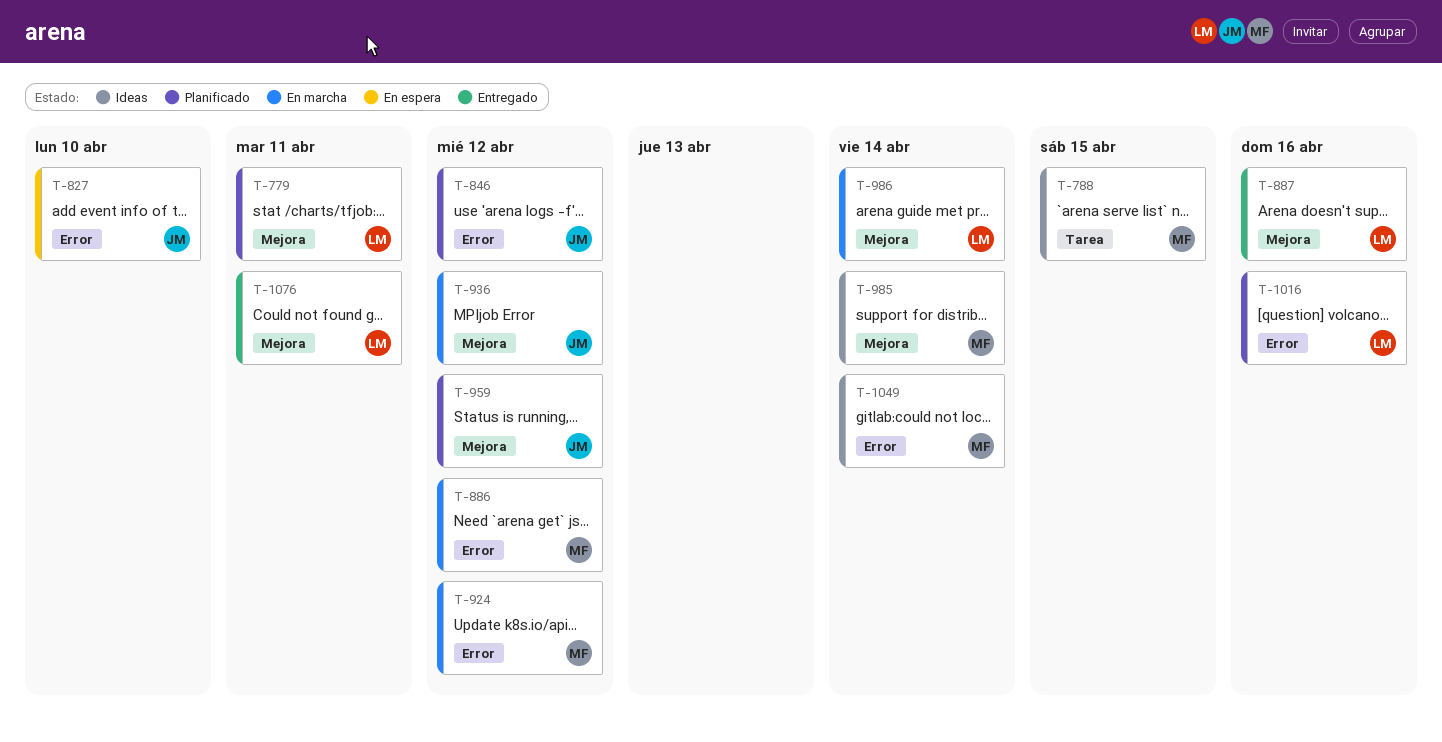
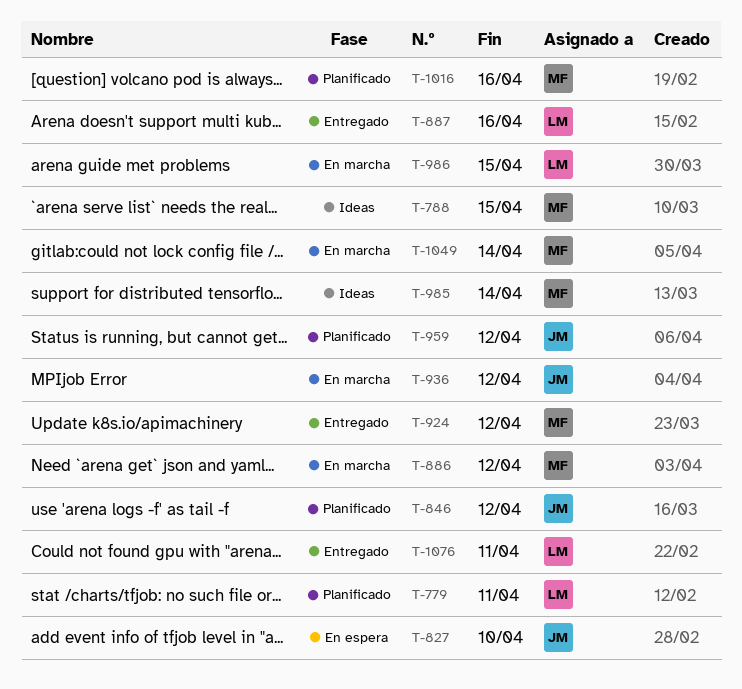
T-924, status: En marcha -> Entregado
T-986, due: Apr 14 -> Apr 15
T-1016, owner: LM -> MF
T-1049, status: Ideas -> En marcha

